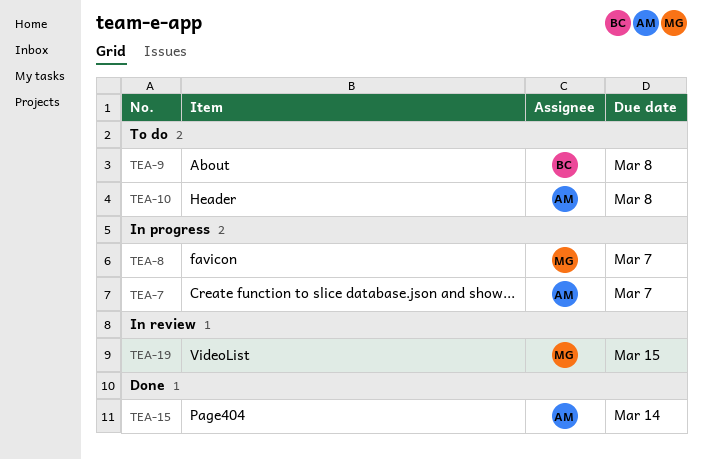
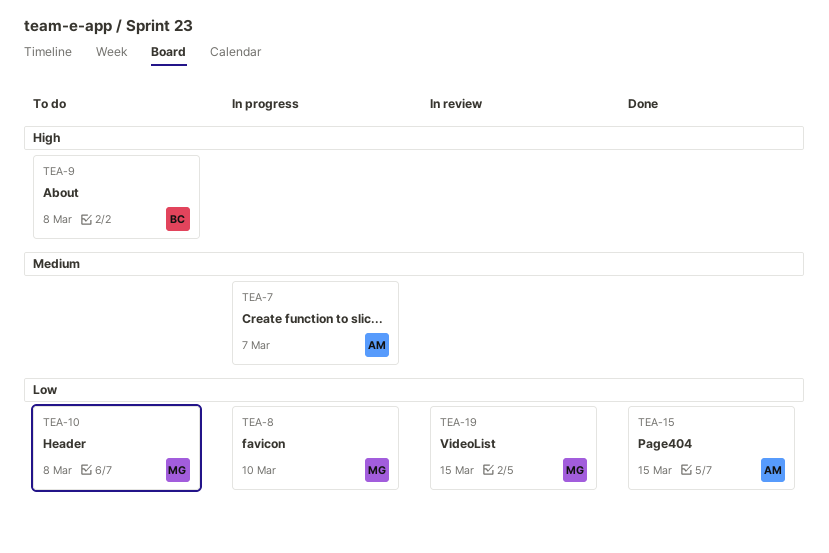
TEA-8, due: Mar 7 -> Mar 10
TEA-10, owner: AM -> MG
TEA-15, due: Mar 14 -> Mar 15

